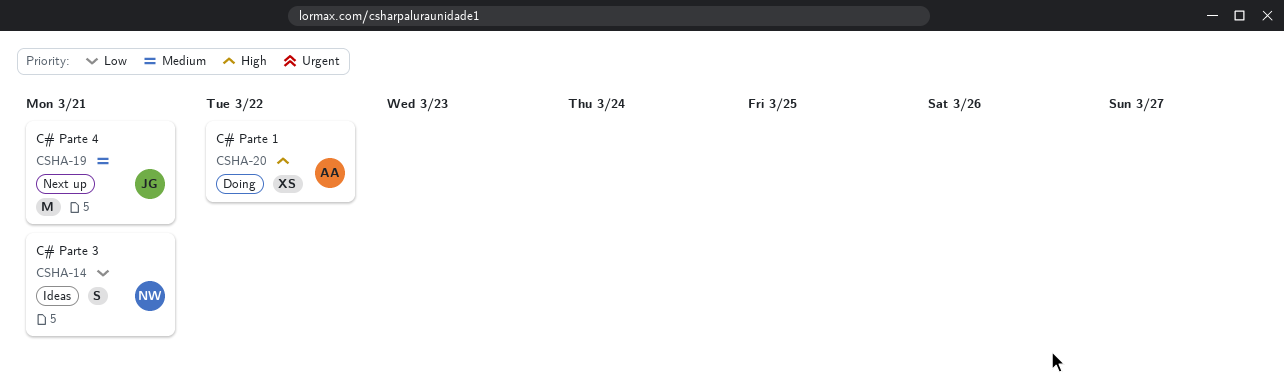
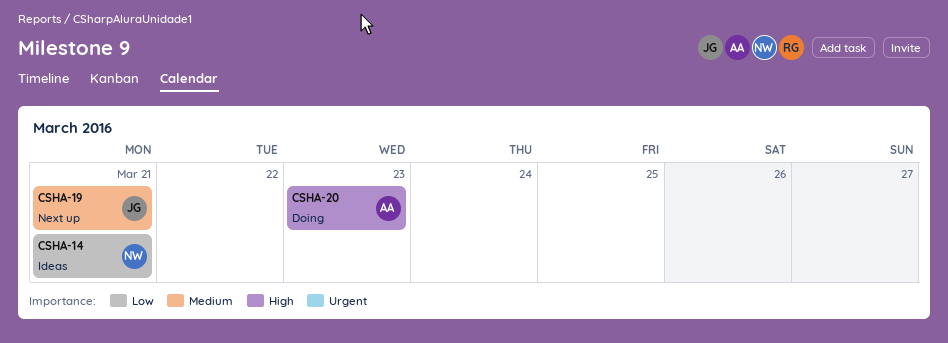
CSHA-20, due: Mar 22 -> Mar 23

